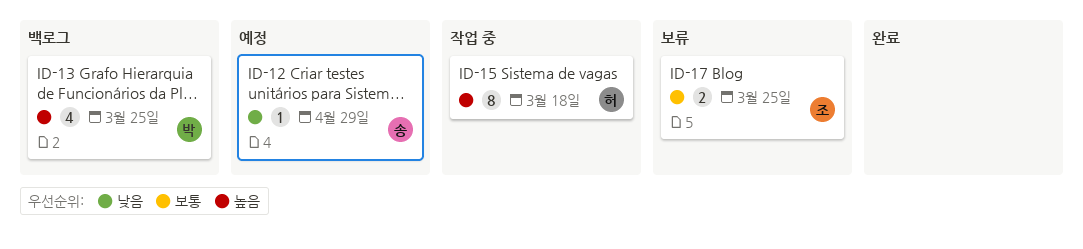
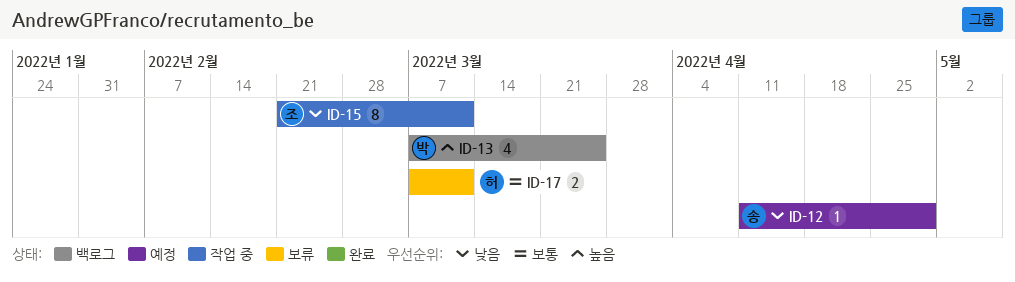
ID-15, owner: 허 -> 조
ID-15, priority: 높음 -> 낮음
ID-15, due: Mar 18 -> Mar 11
ID-17, owner: 조 -> 허
ID-17, due: Mar 25 -> Mar 11

